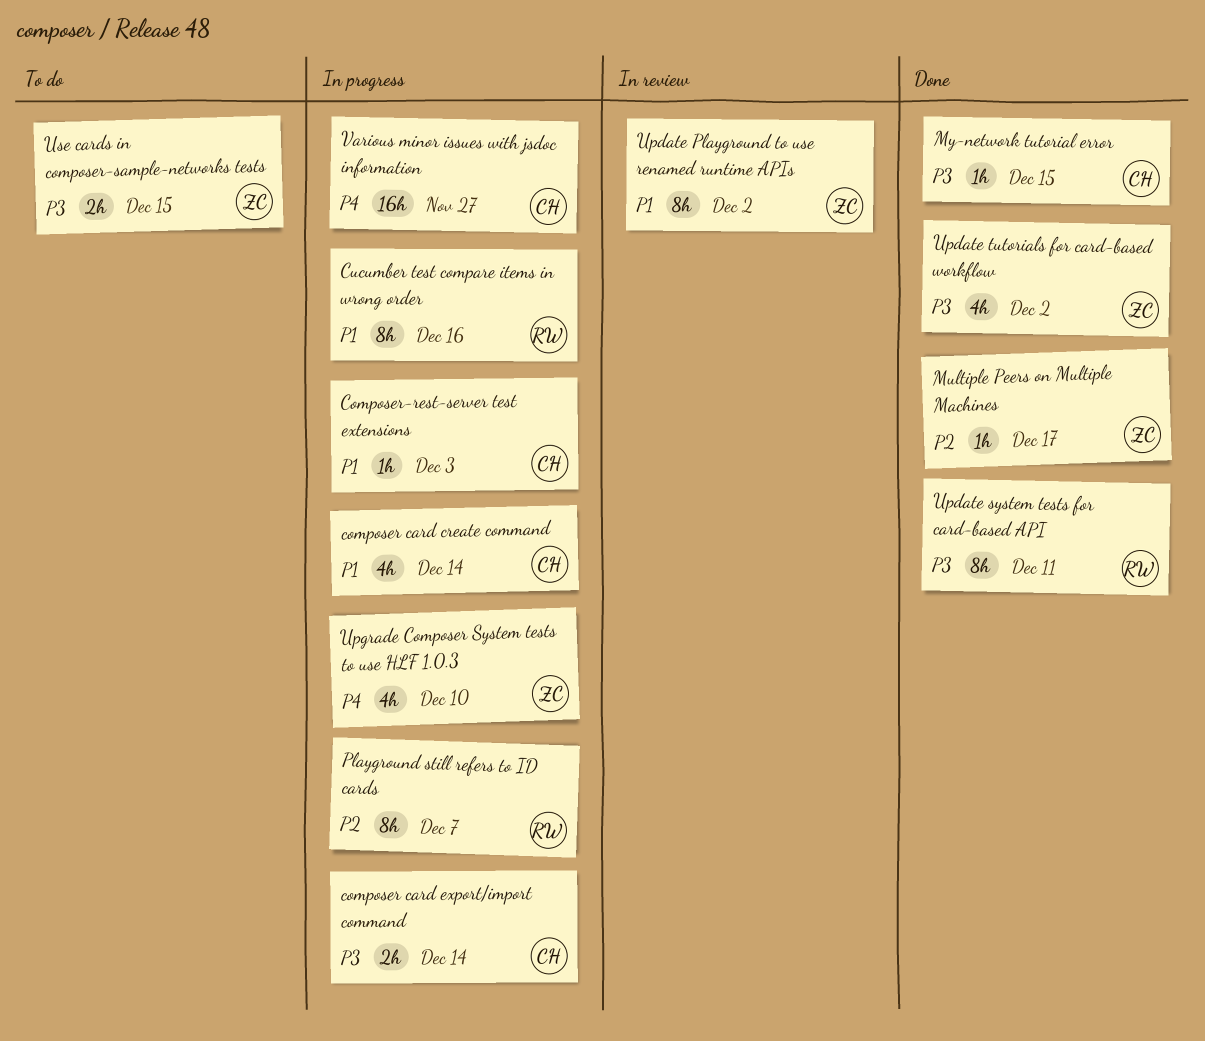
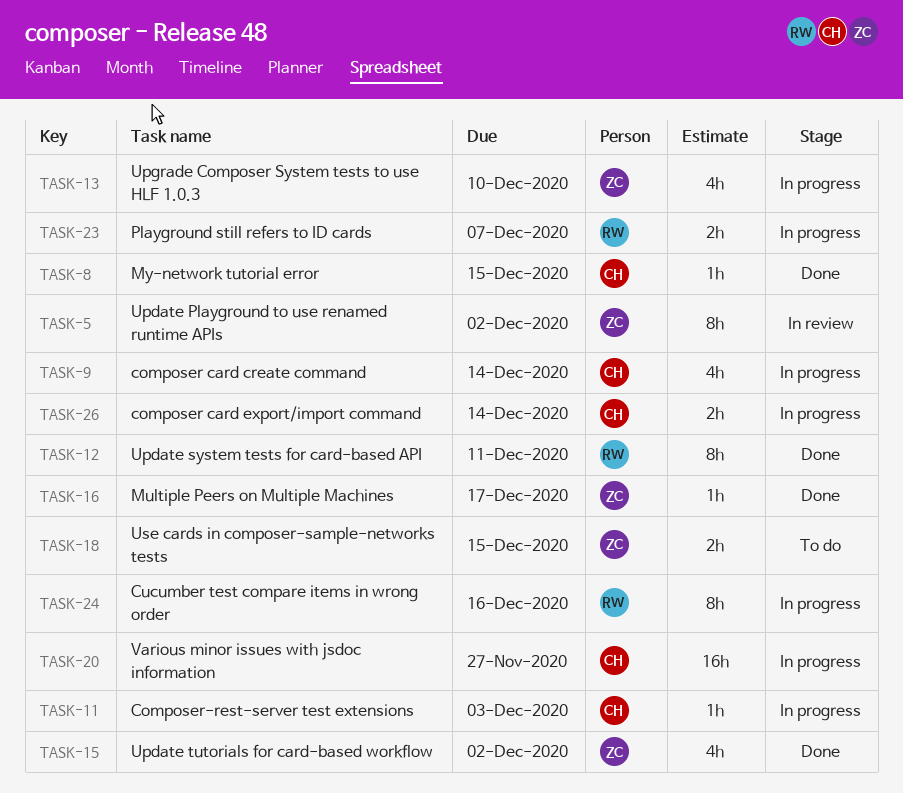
Playground still refers to ID cards, estimate: 8h -> 2h

